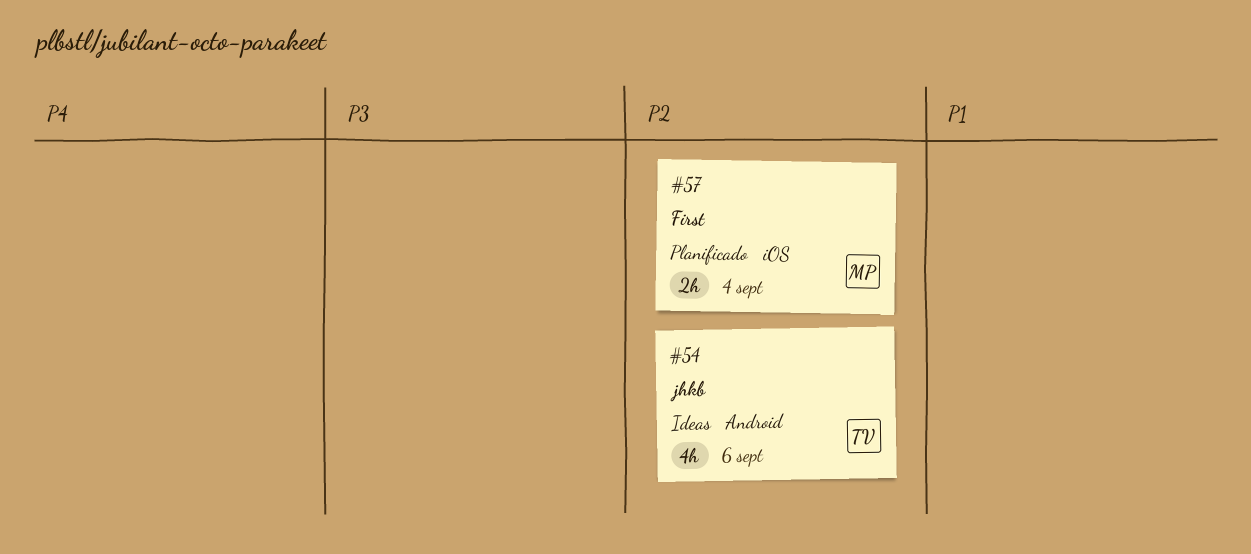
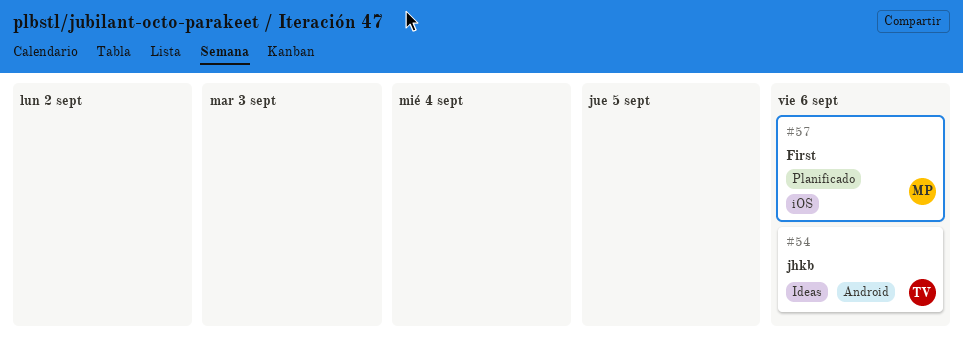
#57, due: Sep 4 -> Sep 6

